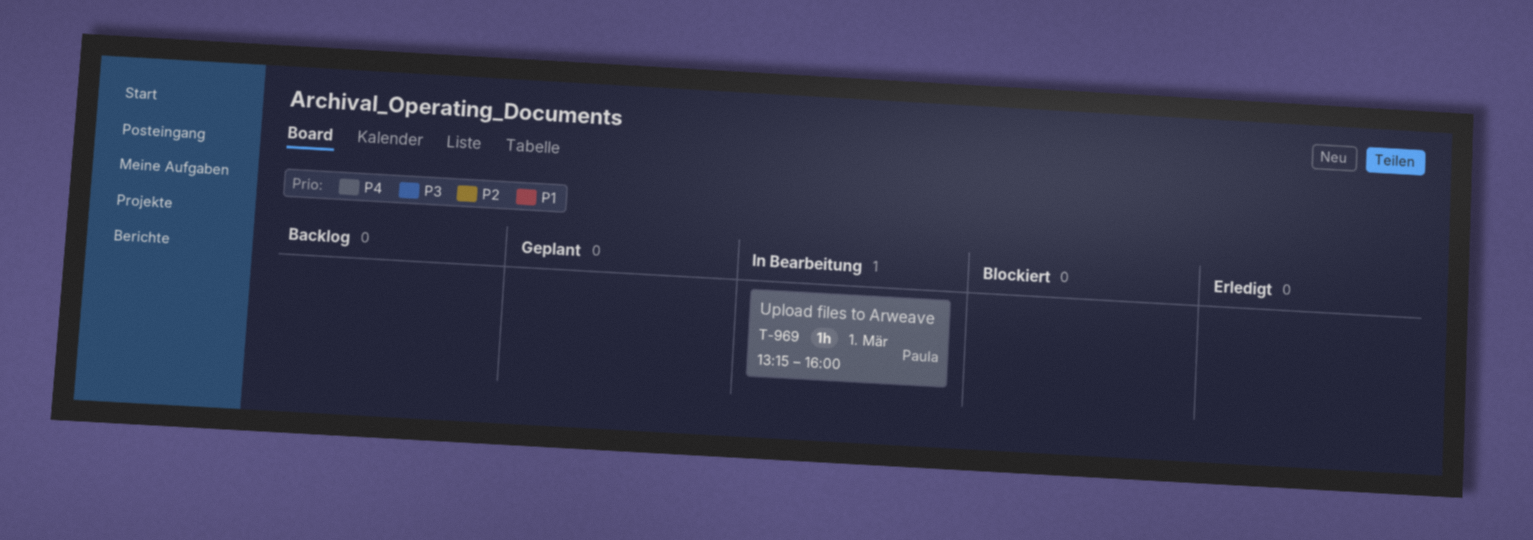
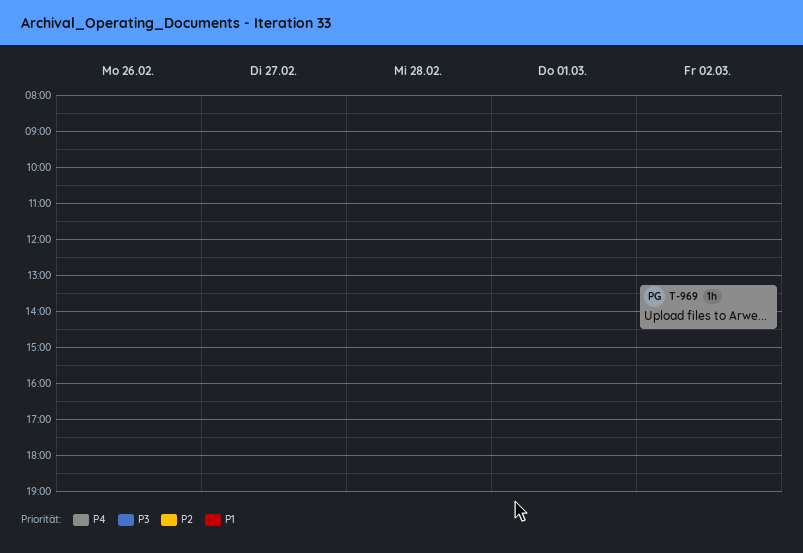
T-969, day: Mar 1 -> Mar 2
T-969, ends: 16:00 -> 14:30

